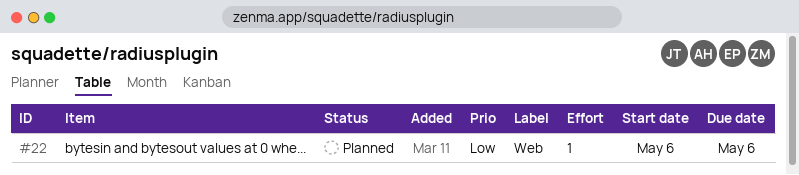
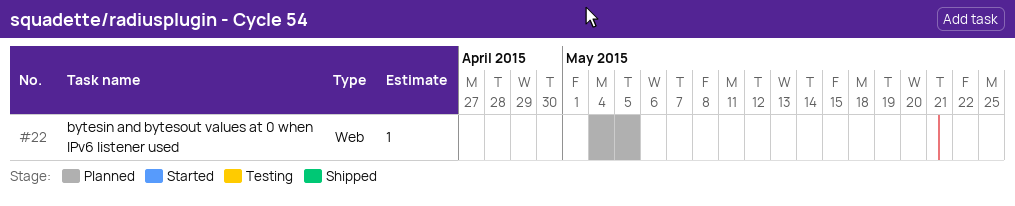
#22, start: May 6 -> May 4
#22, due: May 6 -> May 5

